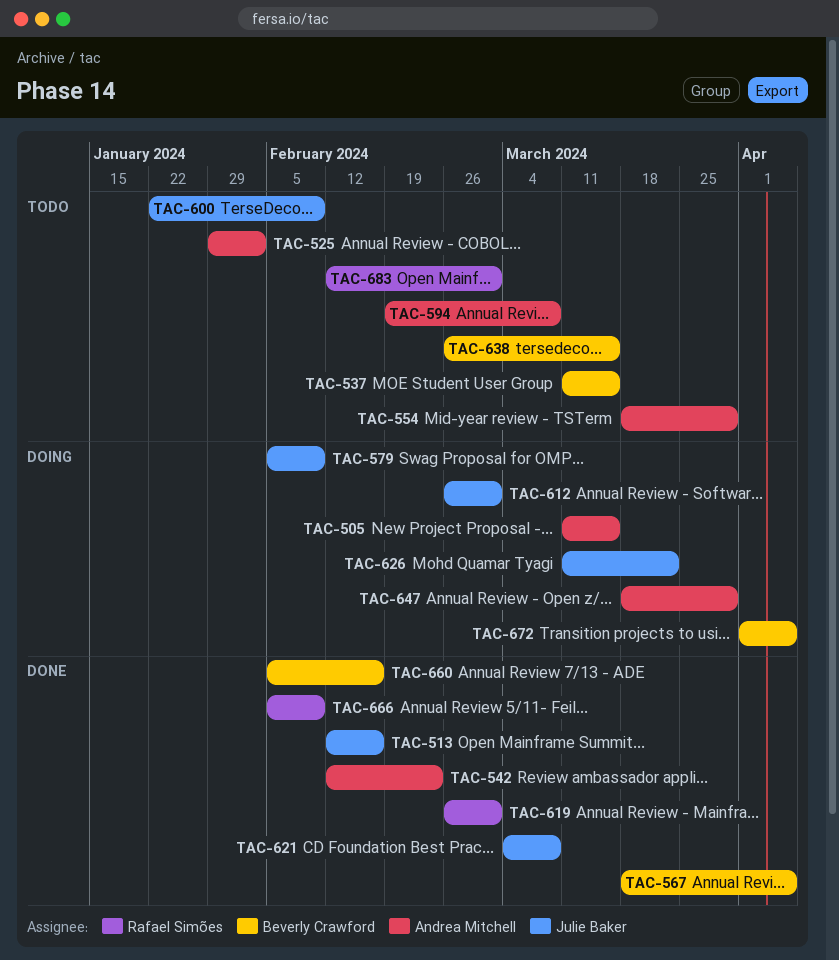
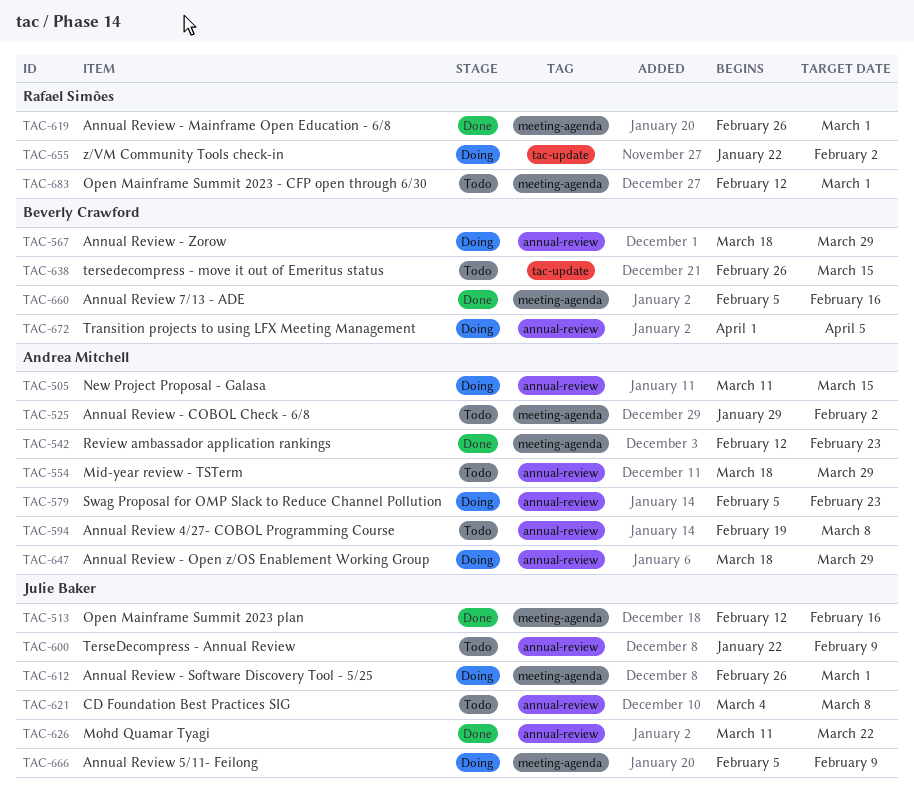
TAC-537: present -> none
TAC-567, status: Done -> Doing
TAC-567, due: Apr 5 -> Mar 29
TAC-579, owner: Julie Baker -> Andrea Mitchell
TAC-579, due: Feb 9 -> Feb 23
TAC-621, status: Done -> Todo
TAC-626, status: Doing -> Done
TAC-655: none -> present
TAC-666, status: Done -> Doing
TAC-666, owner: Rafael Simões -> Julie Baker

